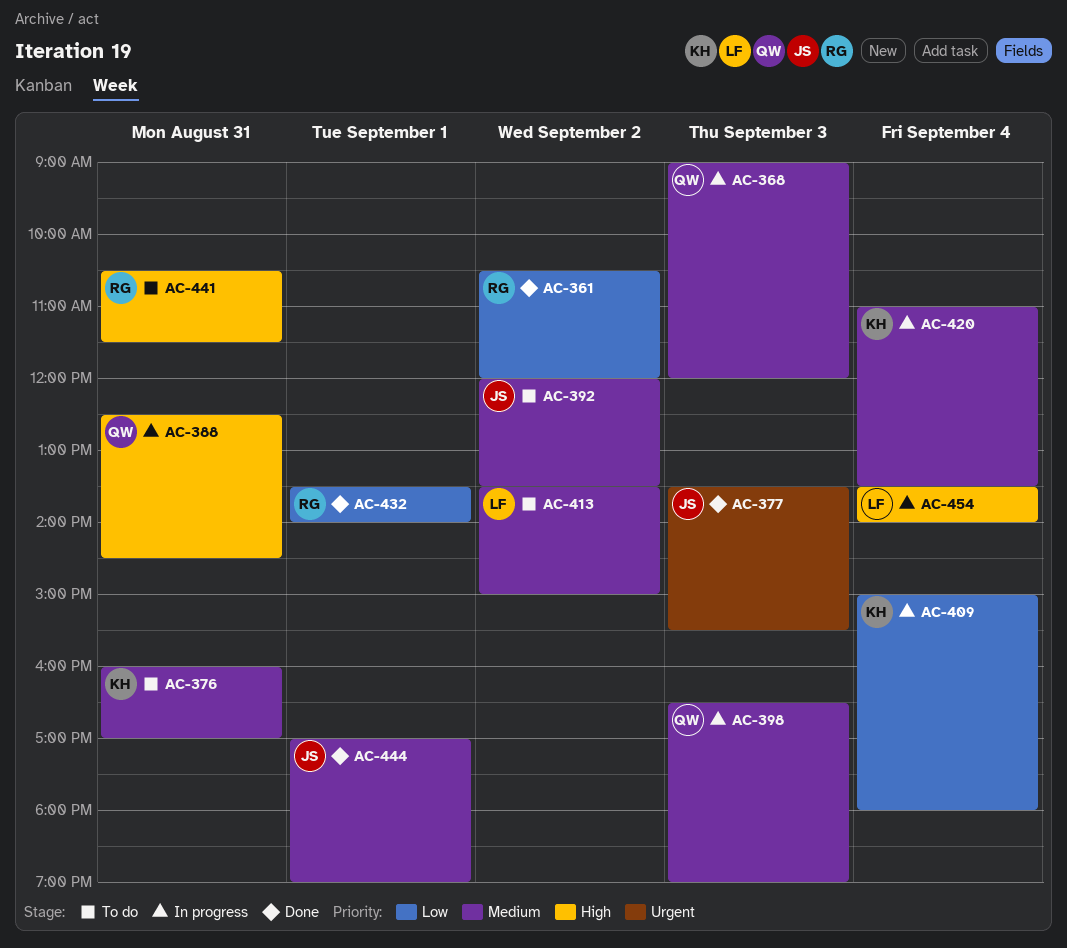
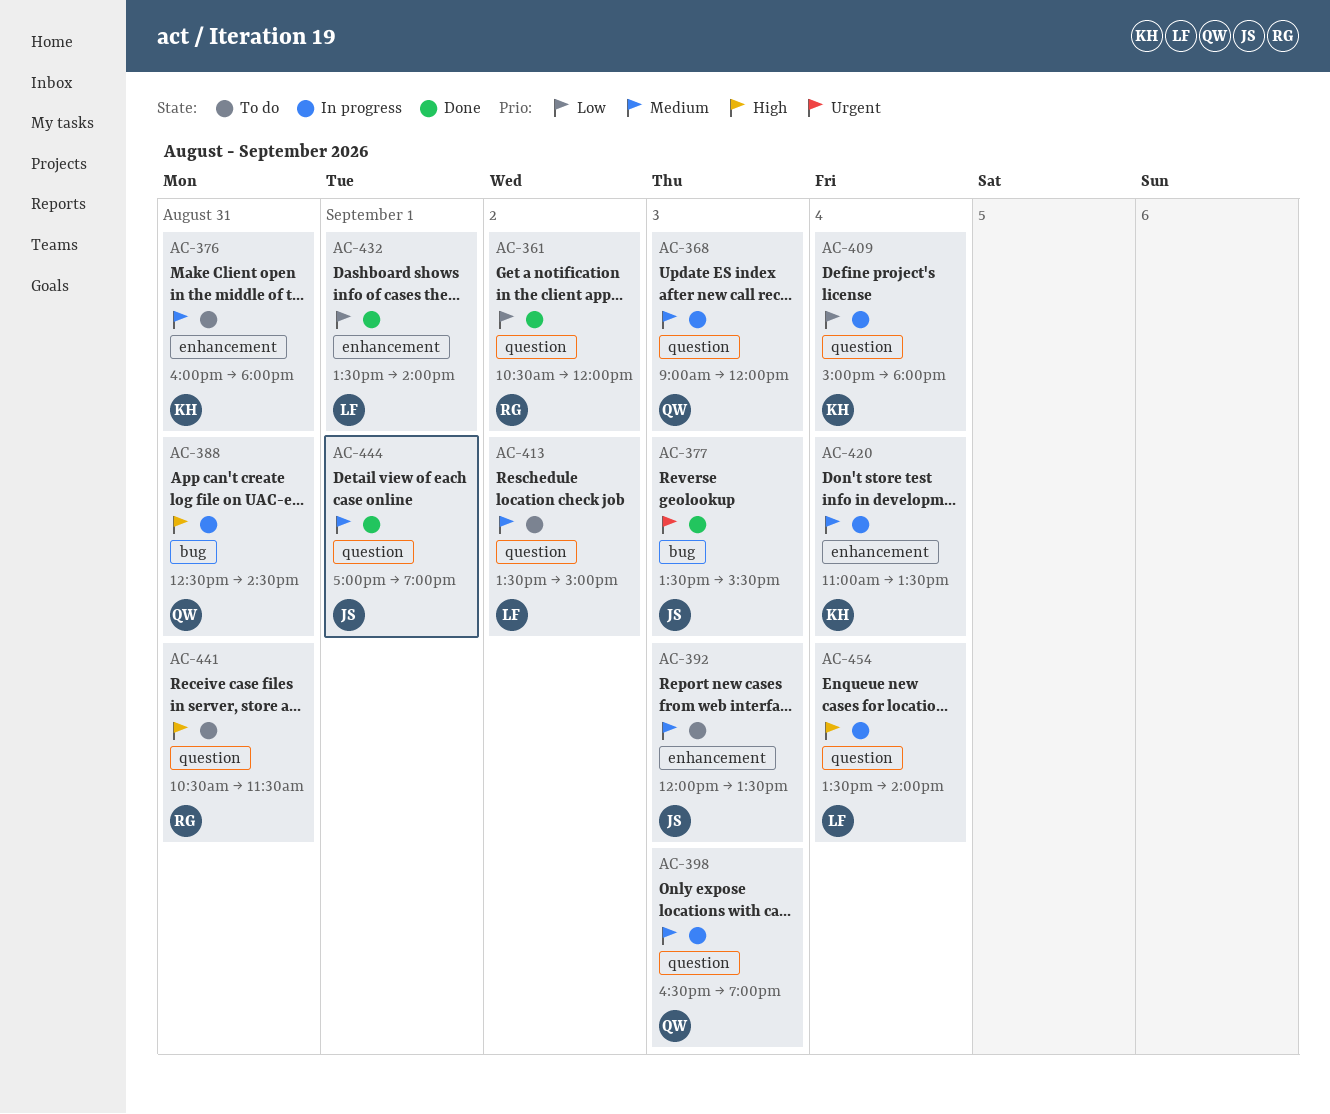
AC-376, ends: 17:00 -> 18:00
AC-392, day: Sep 2 -> Sep 3
AC-432, owner: RG -> LF

